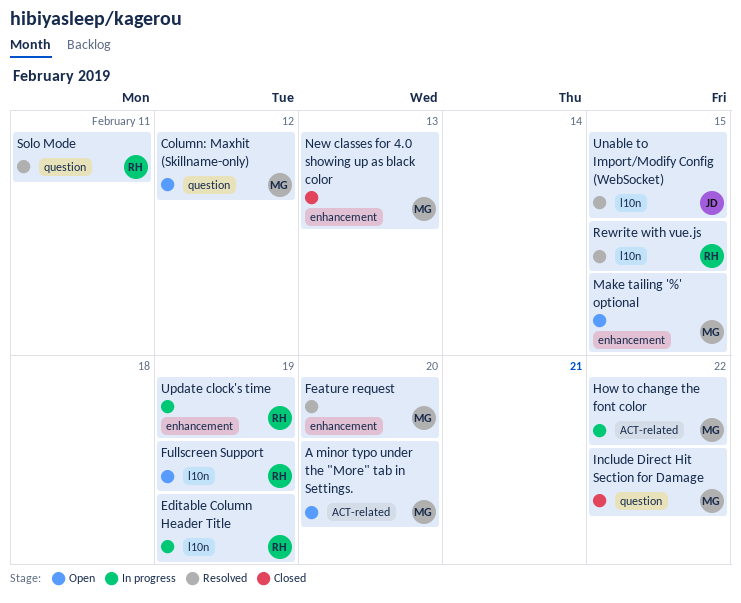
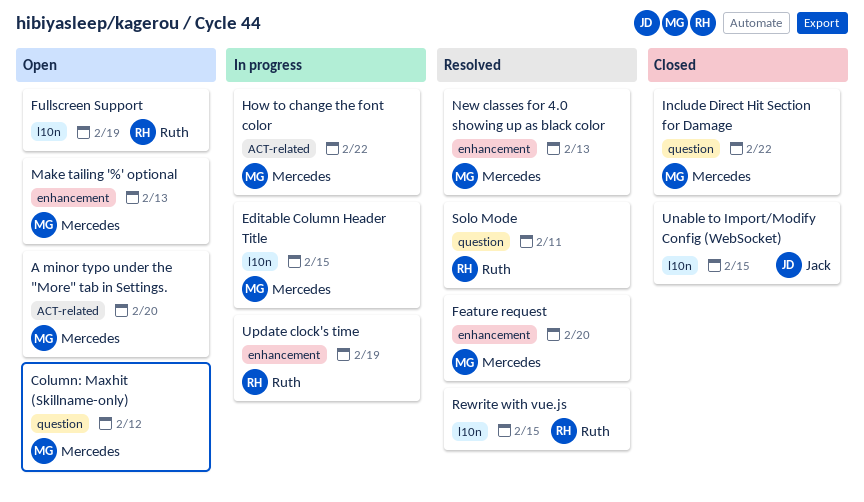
Editable Column Header Title, owner: Ruth -> Mercedes
Editable Column Header Title, due: Feb 19 -> Feb 15
Make tailing '%' optional, due: Feb 15 -> Feb 13
New classes for 4.0 showing up as black color, status: Closed -> Resolved
Unable to Import/Modify Config (WebSocket), status: Resolved -> Closed

